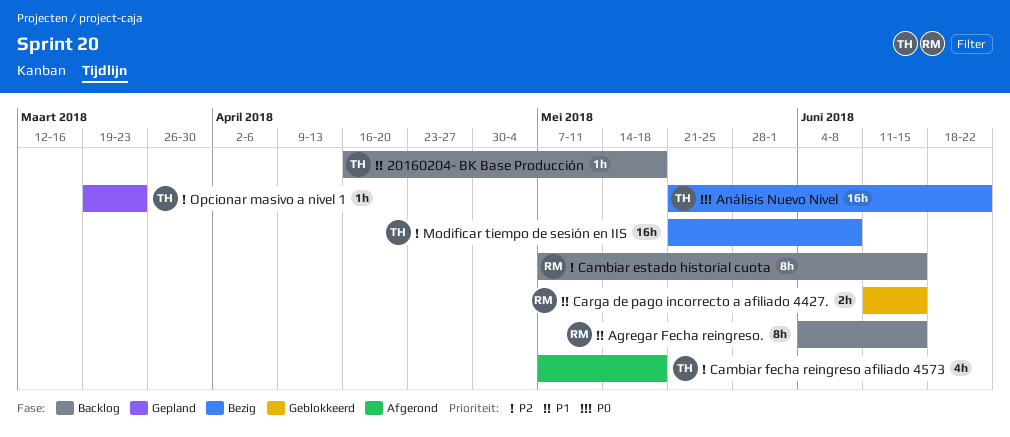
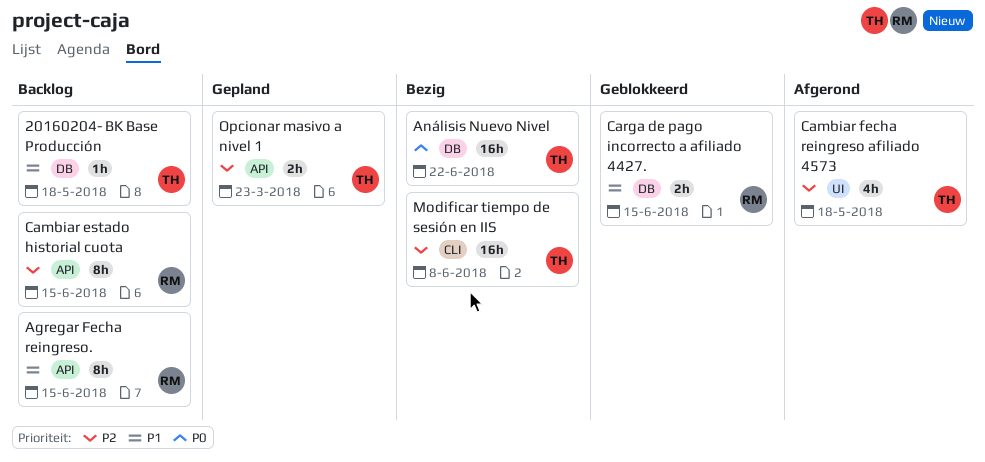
Opcionar masivo a nivel 1, estimate: 1h -> 2h

